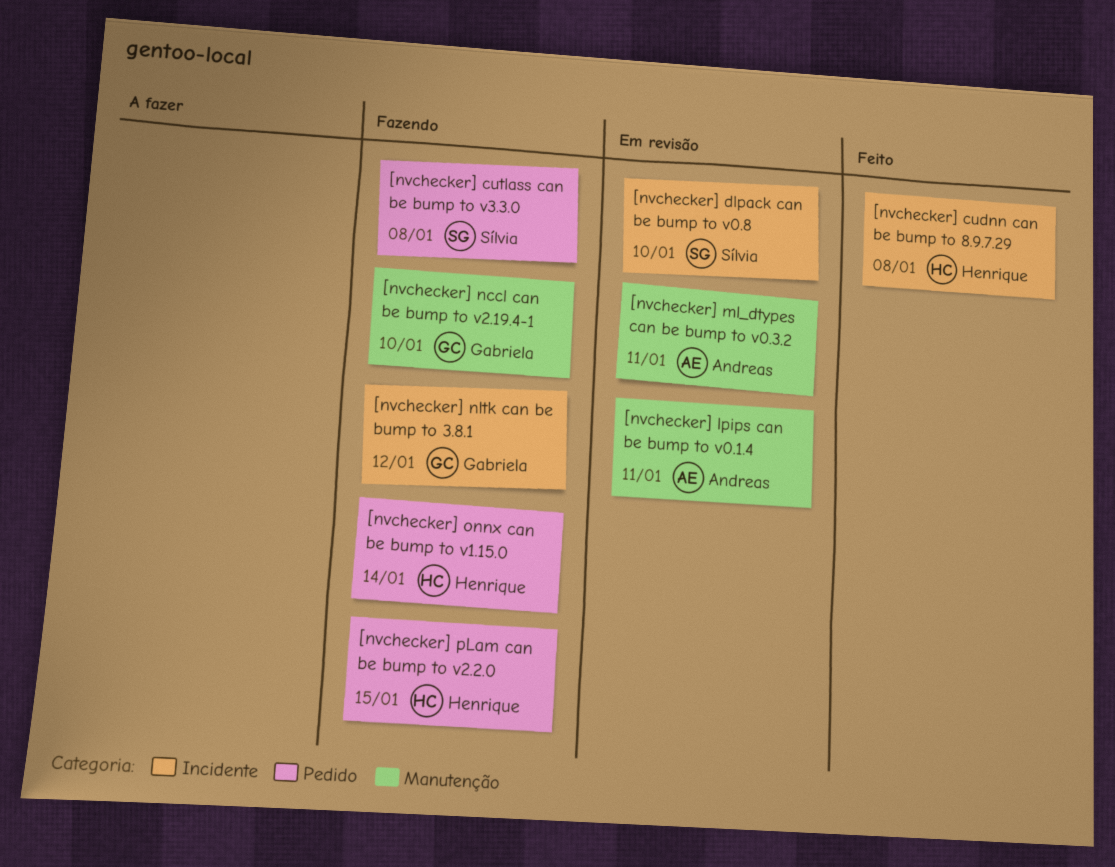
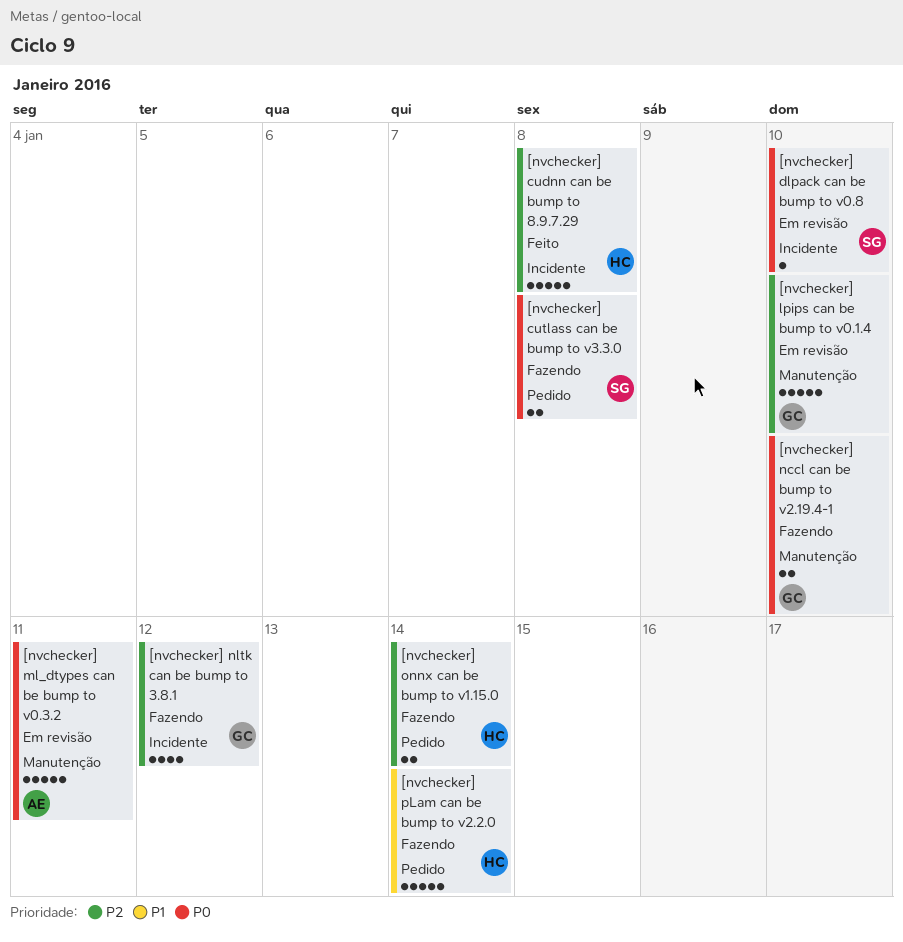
[nvchecker] lpips can be bump to v0.1.4, owner: Andreas -> Gabriela
[nvchecker] lpips can be bump to v0.1.4, due: Jan 11 -> Jan 10
[nvchecker] pLam can be bump to v2.2.0, due: Jan 15 -> Jan 14

